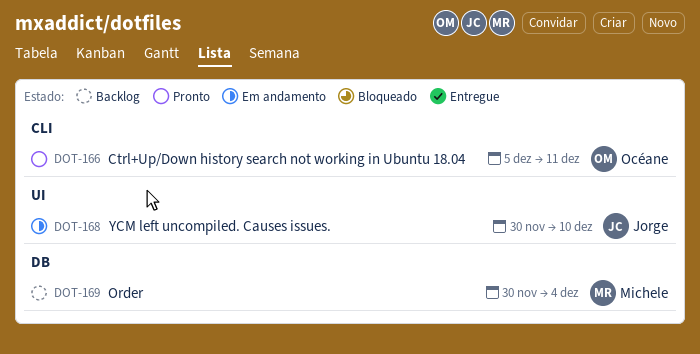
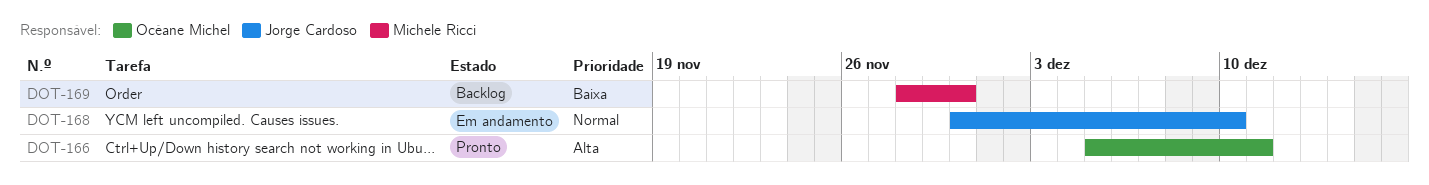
DOT-169, start: Nov 30 -> Nov 28
DOT-169, due: Dec 4 -> Nov 30

